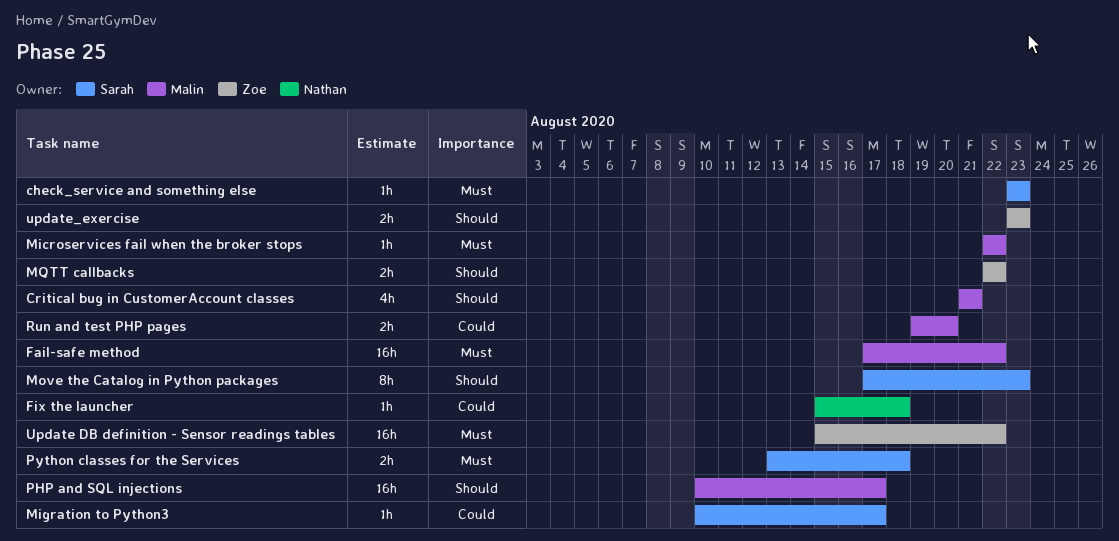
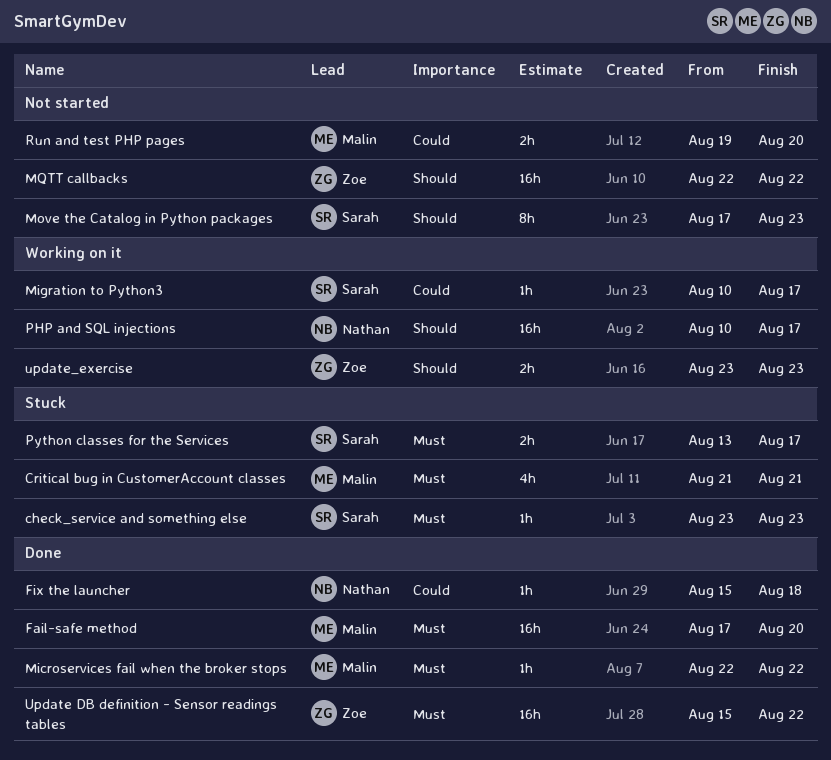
Critical bug in CustomerAccount classes, priority: Should -> Must
Fail-safe method, due: Aug 22 -> Aug 20
MQTT callbacks, estimate: 2h -> 16h
PHP and SQL injections, owner: Malin -> Nathan
Python classes for the Services, due: Aug 18 -> Aug 17

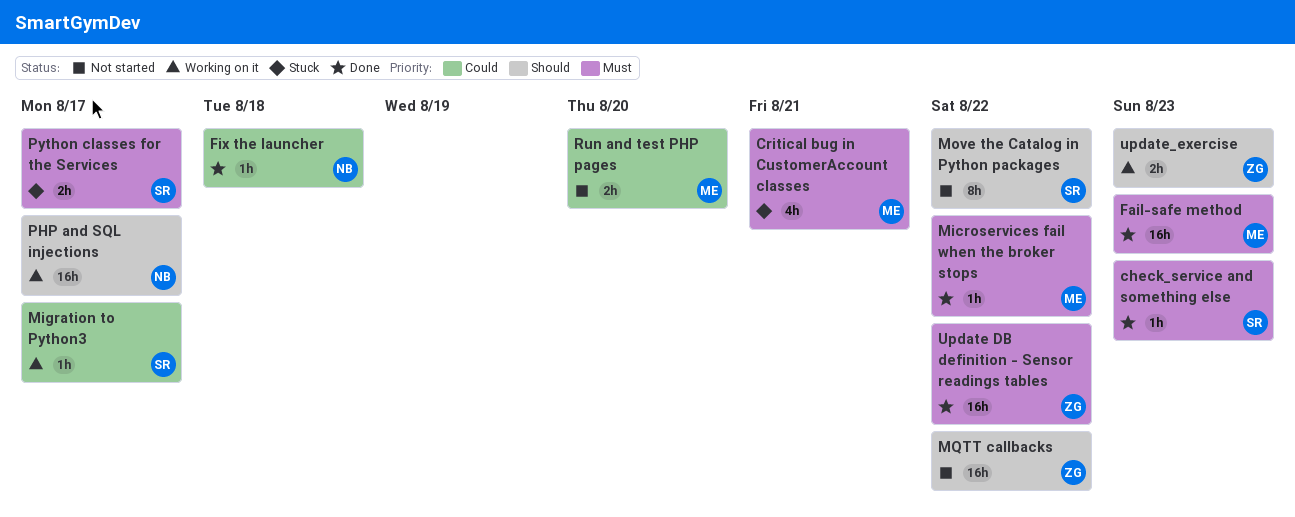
check_service and something else, status: Stuck -> Done
Fail-safe method, due: Aug 20 -> Aug 23
Move the Catalog in Python packages, due: Aug 23 -> Aug 22

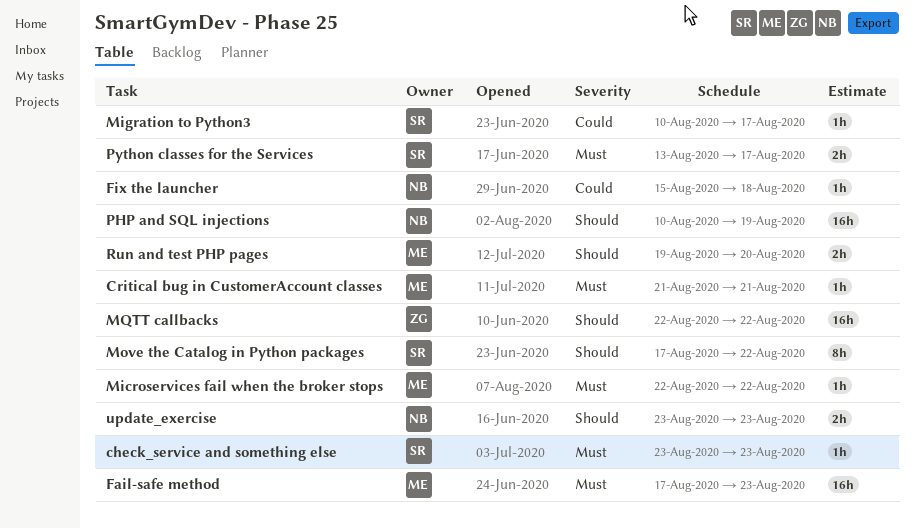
Critical bug in CustomerAccount classes, estimate: 4h -> 1h
PHP and SQL injections, due: Aug 17 -> Aug 19
Run and test PHP pages, priority: Could -> Should
Update DB definition - Sensor readings tables: present -> none
update_exercise, owner: ZG -> NB

